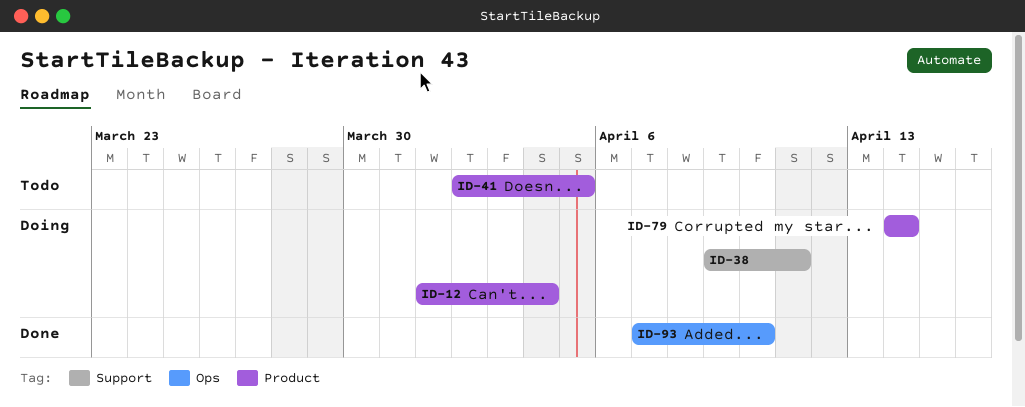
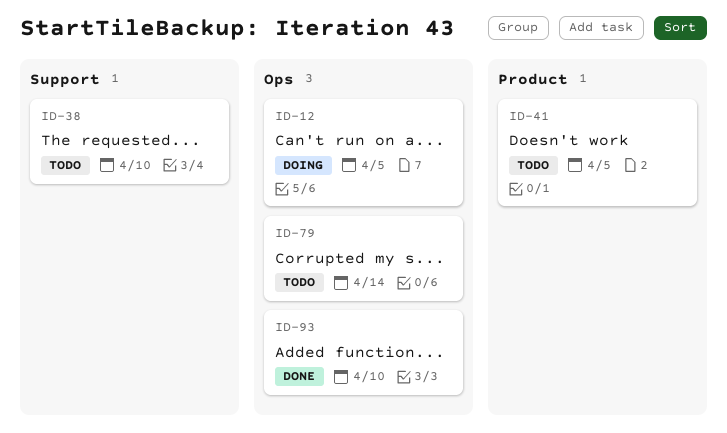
ID-12, label: Product -> Ops
ID-12, due: Apr 4 -> Apr 5
ID-38, status: Doing -> Todo
ID-38, due: Apr 11 -> Apr 10
ID-79, status: Doing -> Todo
ID-79, label: Product -> Ops

